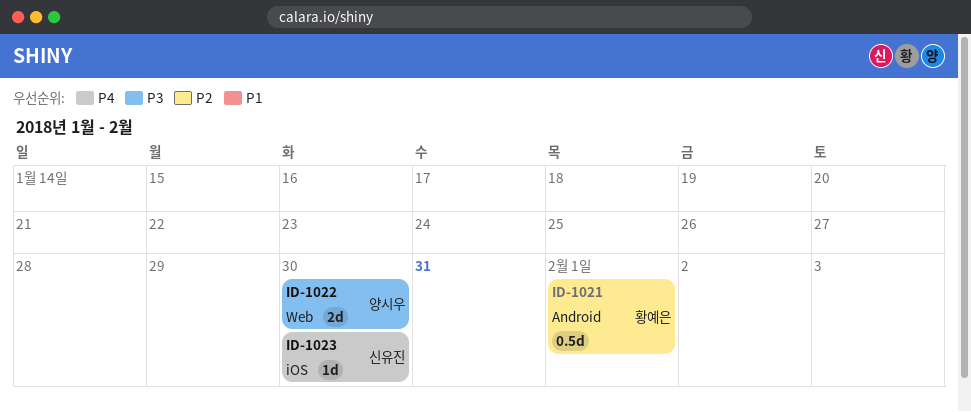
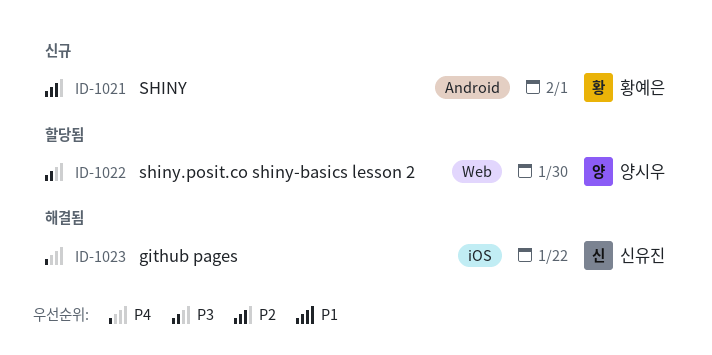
ID-1023, due: Jan 30 -> Jan 22

